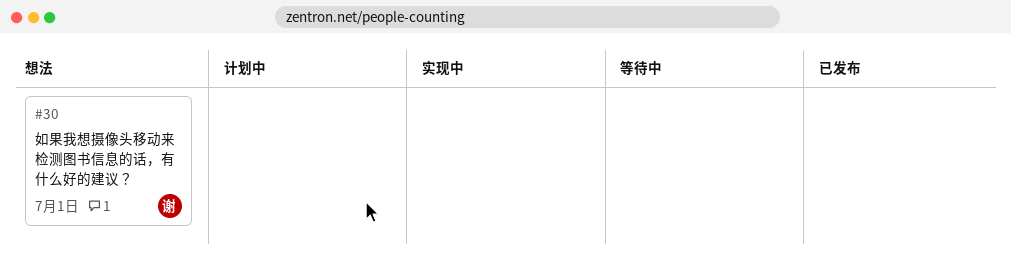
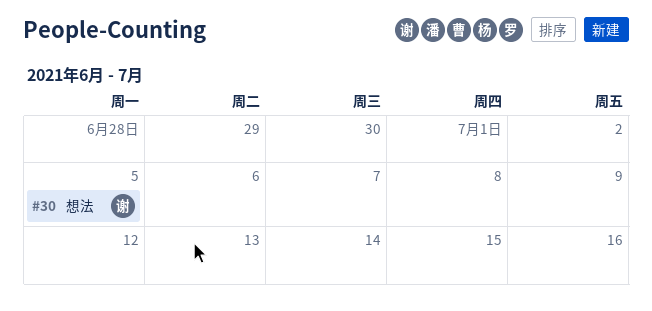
#30, due: Jul 1 -> Jul 5

